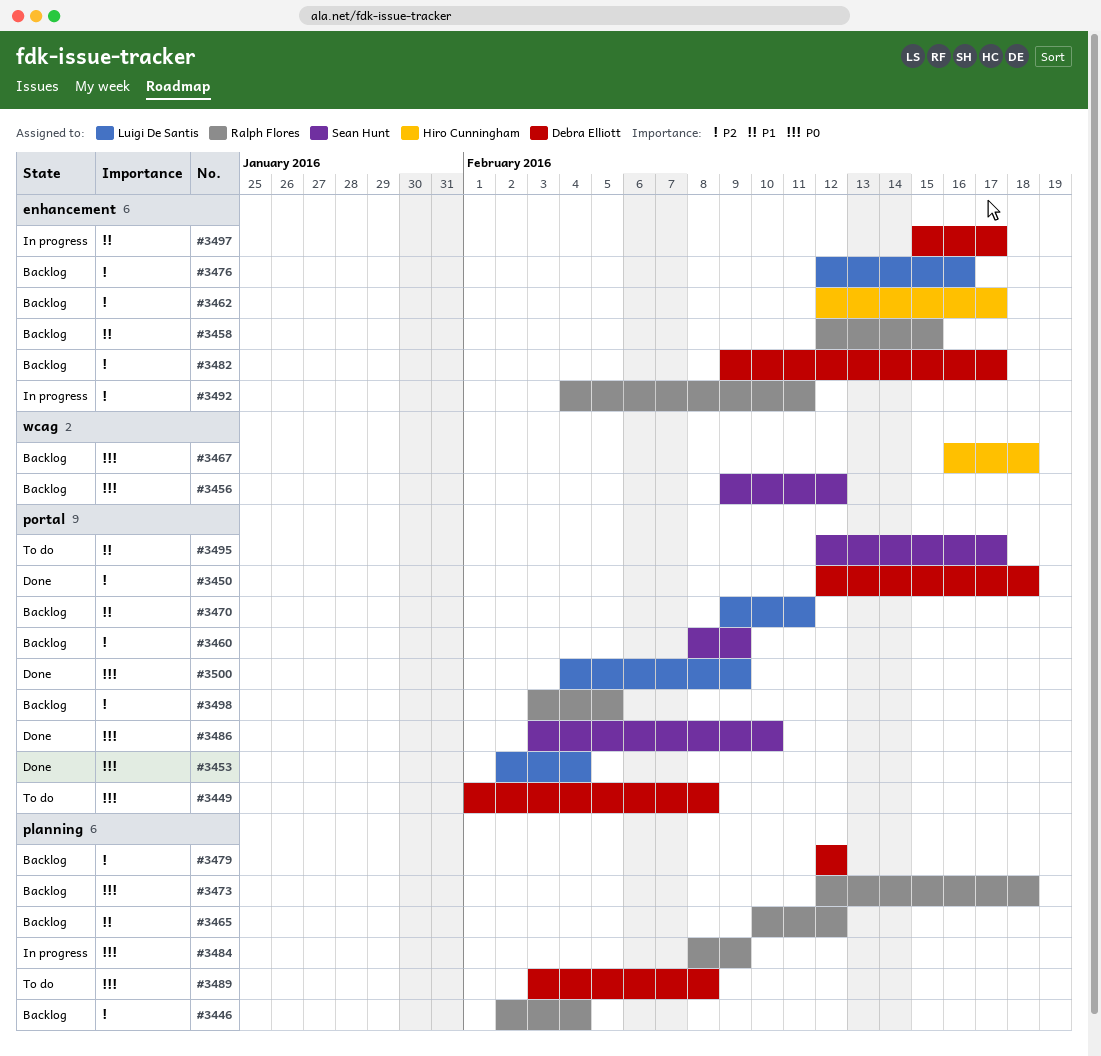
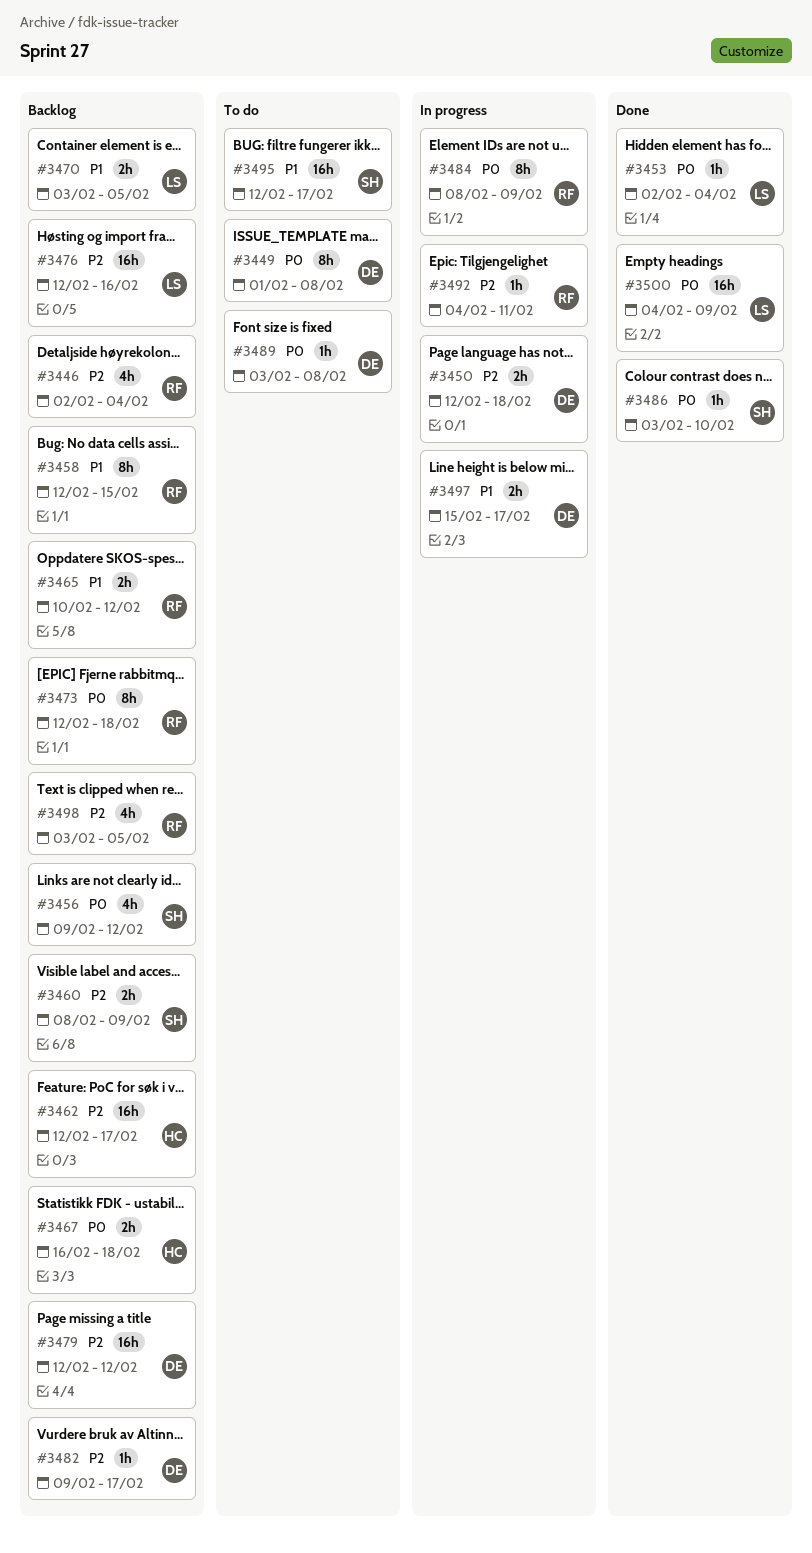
#3450, status: Done -> In progress
#3470, start: Feb 9 -> Feb 3
#3470, due: Feb 11 -> Feb 5

